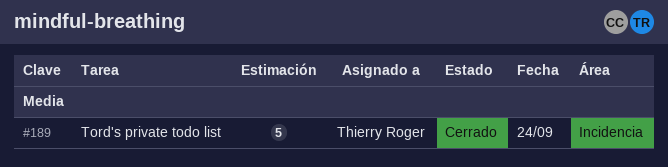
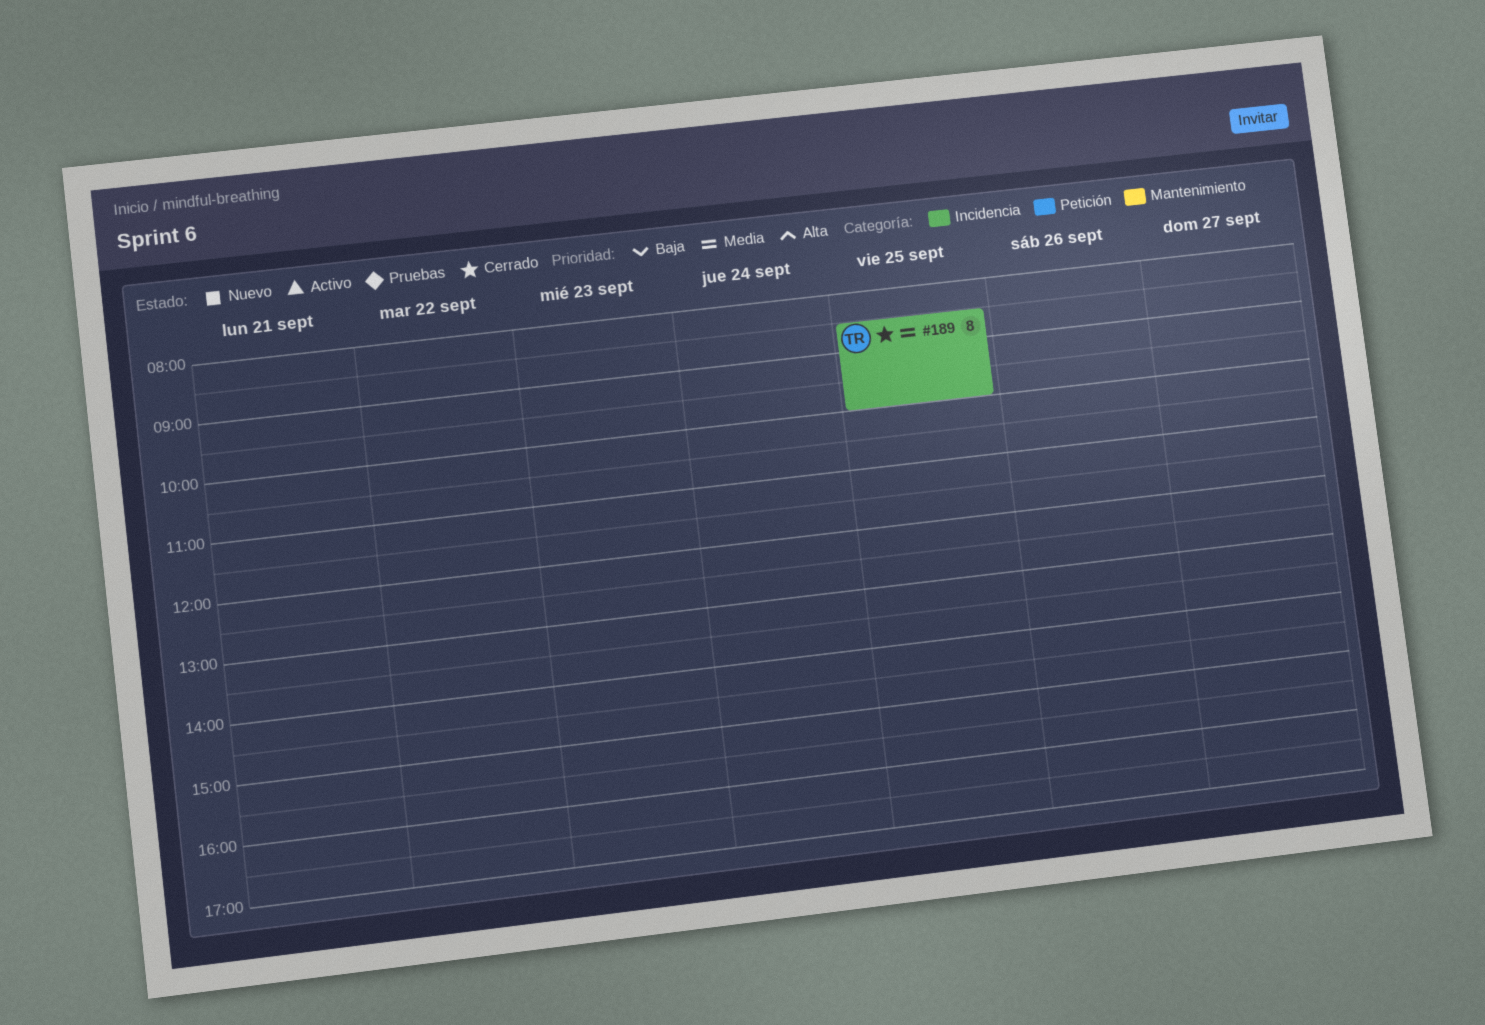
#189, estimate: 5 -> 8
#189, day: Sep 24 -> Sep 25

